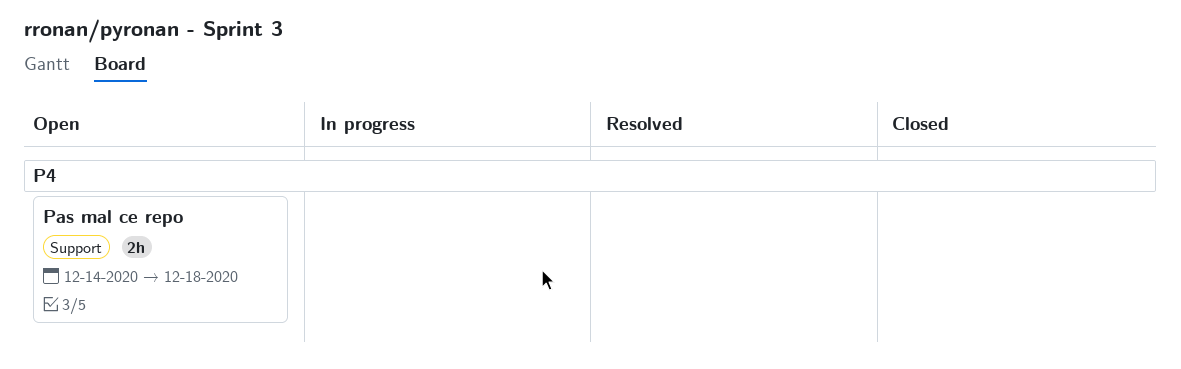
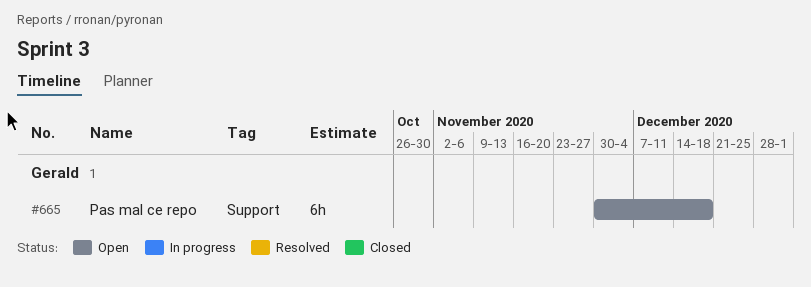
Pas mal ce repo, estimate: 2h -> 6h
Pas mal ce repo, start: Dec 14 -> Nov 30

